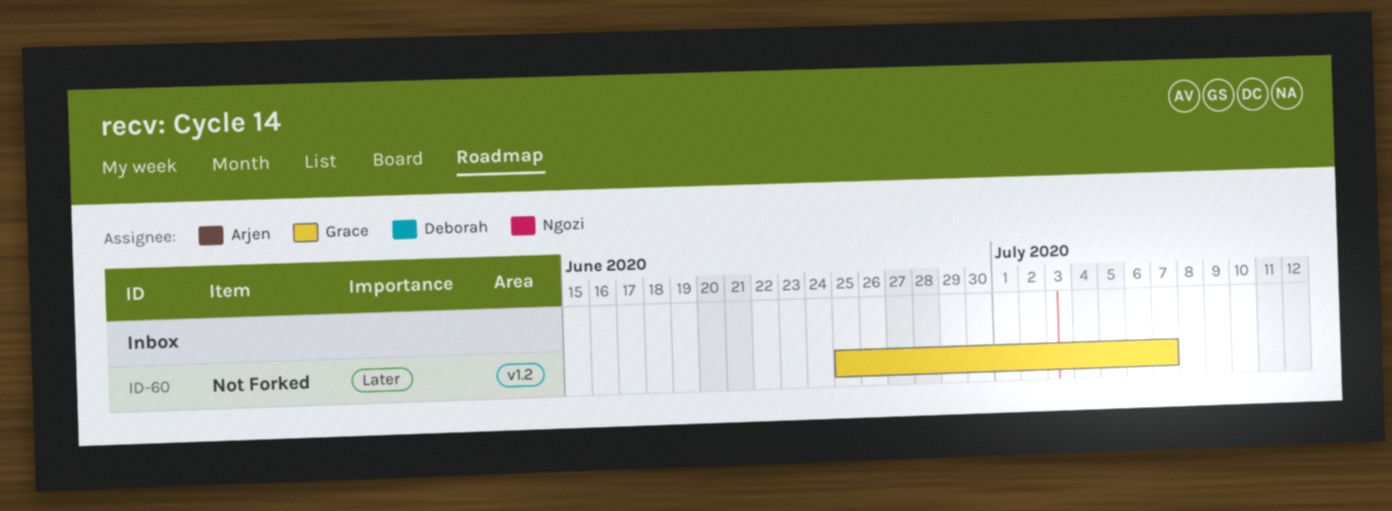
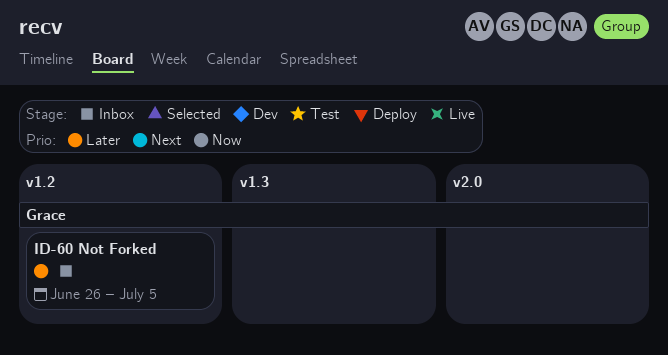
ID-60, start: Jun 25 -> Jun 26
ID-60, due: Jul 7 -> Jul 5

